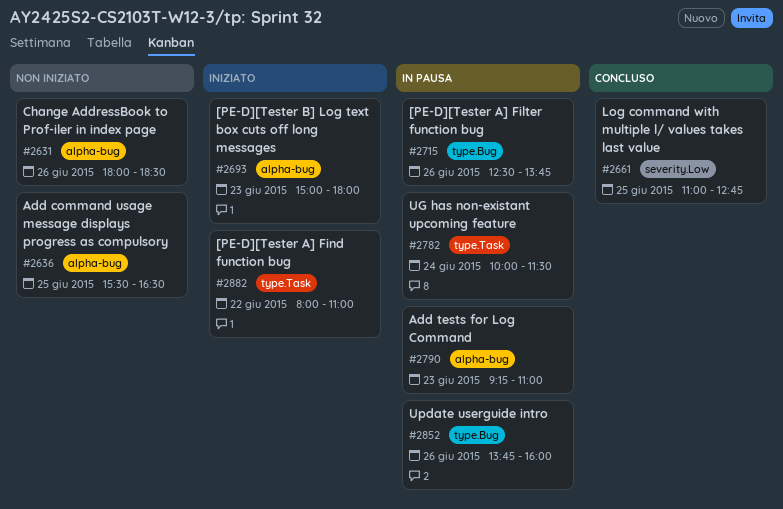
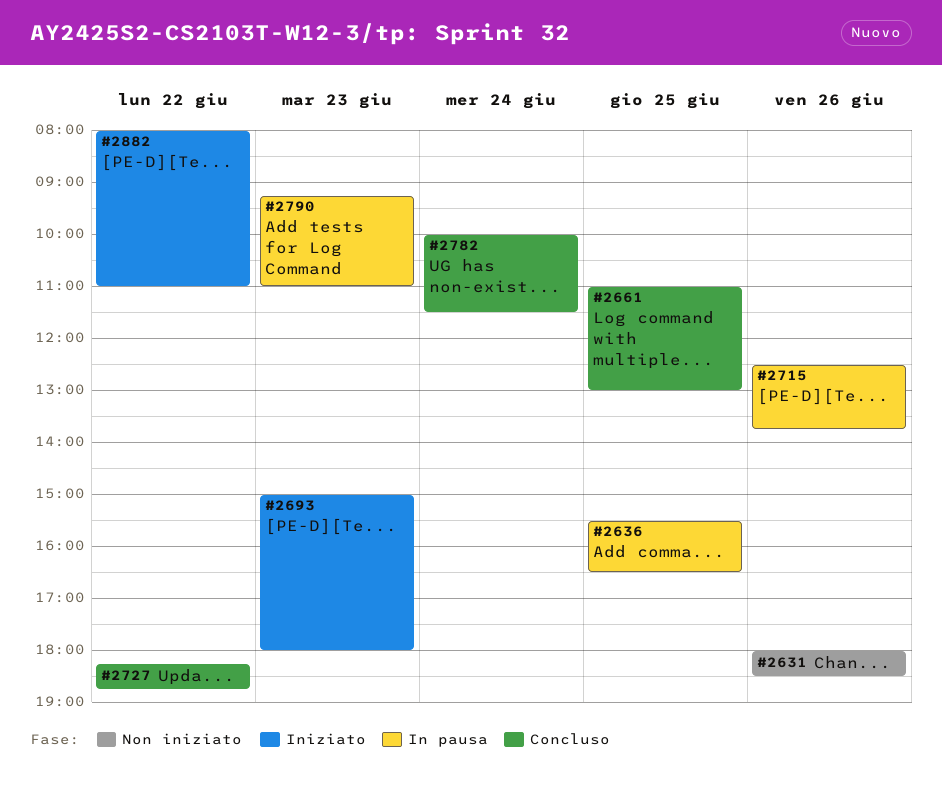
#2636, status: Non iniziato -> In pausa
#2661, ends: 12:45 -> 13:00
#2727: none -> present
#2782, status: In pausa -> Concluso
#2852: present -> none

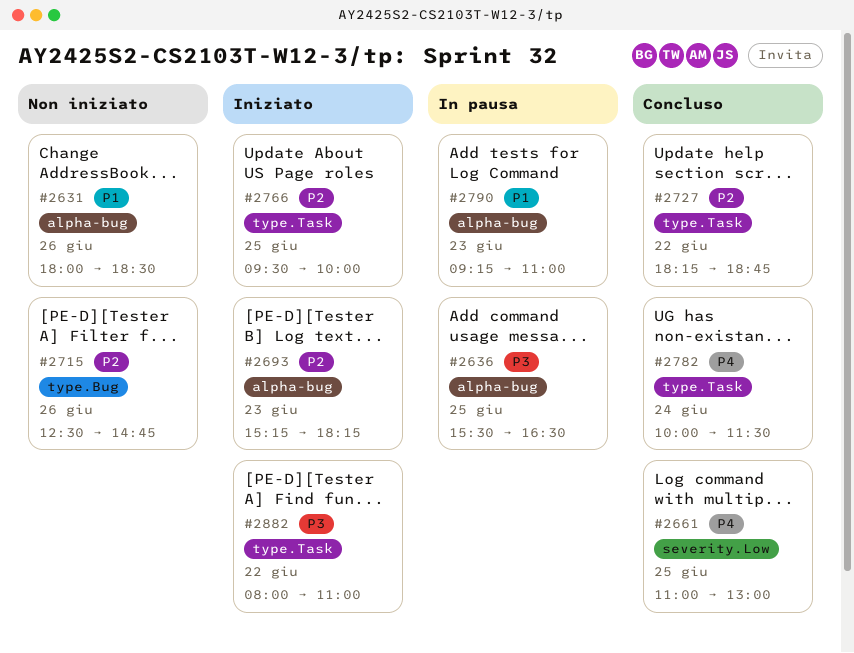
#2693, begins: 15:00 -> 15:15
#2693, ends: 18:00 -> 18:15
#2715, status: In pausa -> Non iniziato
#2715, ends: 13:45 -> 14:45
#2766: none -> present

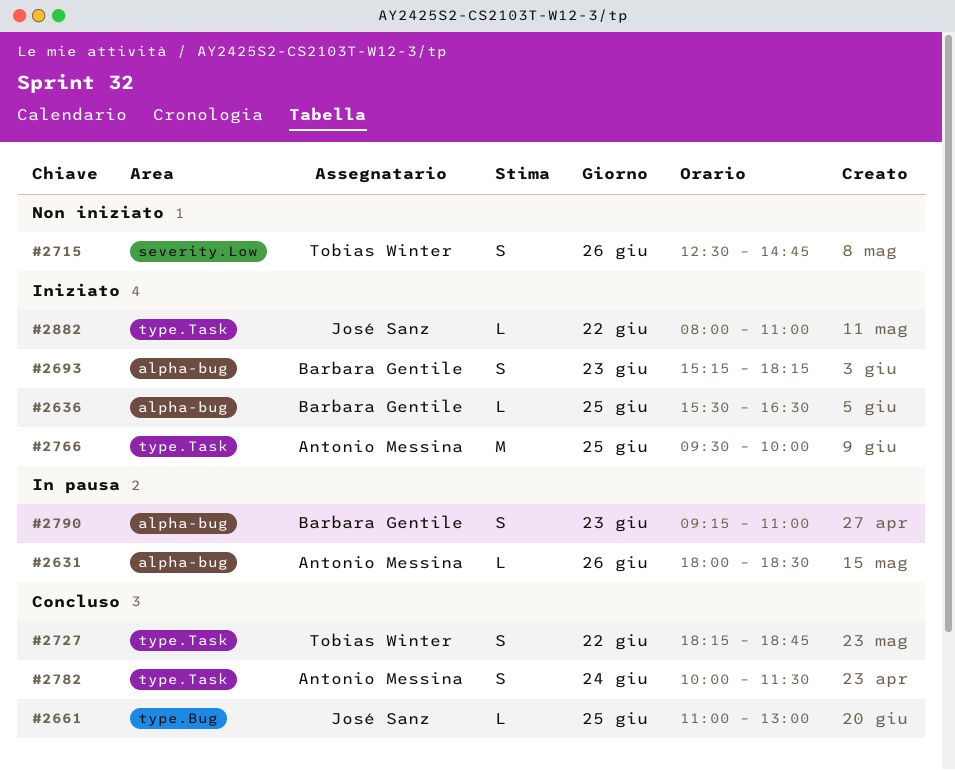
#2631, status: Non iniziato -> In pausa
#2636, status: In pausa -> Iniziato
#2661, label: severity.Low -> type.Bug
#2715, label: type.Bug -> severity.Low

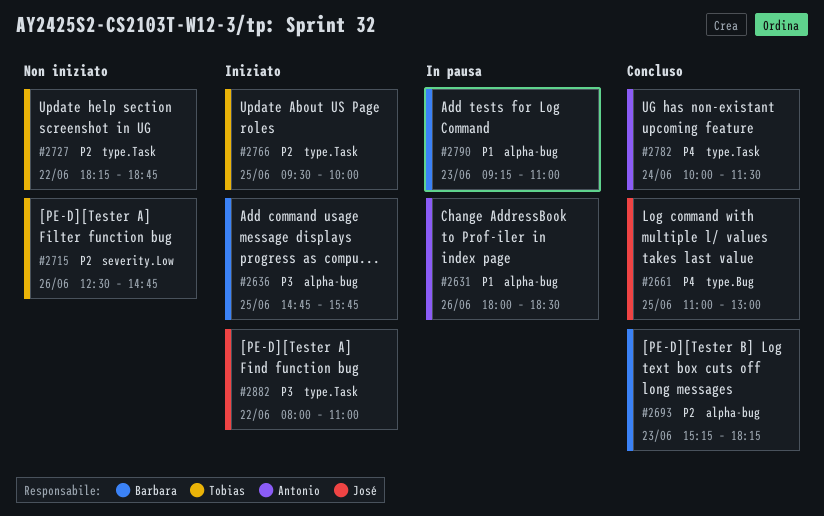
#2636, begins: 15:30 -> 14:45
#2636, ends: 16:30 -> 15:45
#2693, status: Iniziato -> Concluso
#2727, status: Concluso -> Non iniziato
#2766, owner: Antonio Messina -> Tobias Winter

